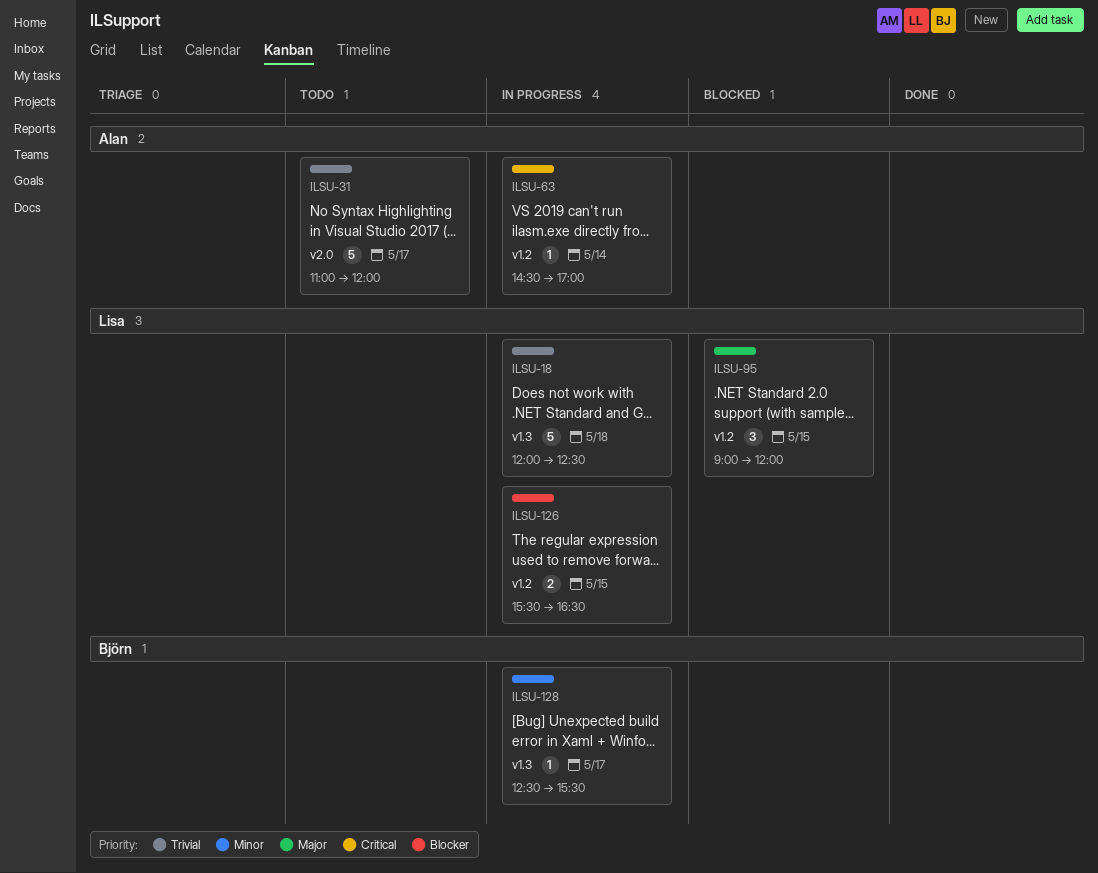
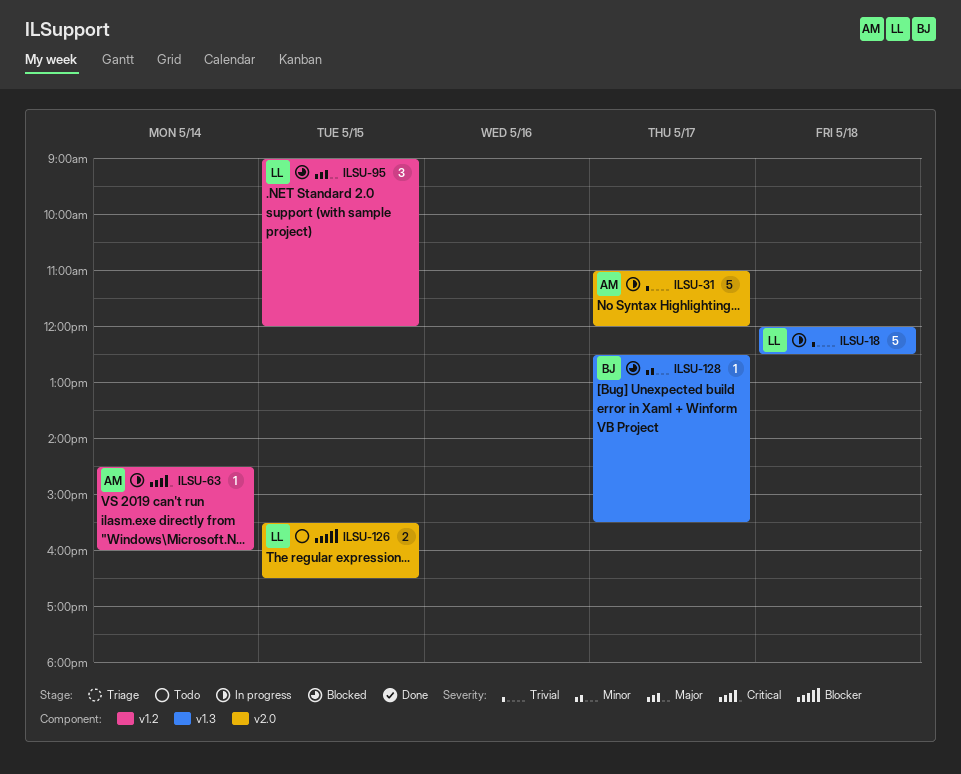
ILSU-31, status: Todo -> In progress
ILSU-63, ends: 17:00 -> 16:00
ILSU-126, status: In progress -> Todo
ILSU-126, label: v1.2 -> v2.0
ILSU-128, status: In progress -> Blocked

